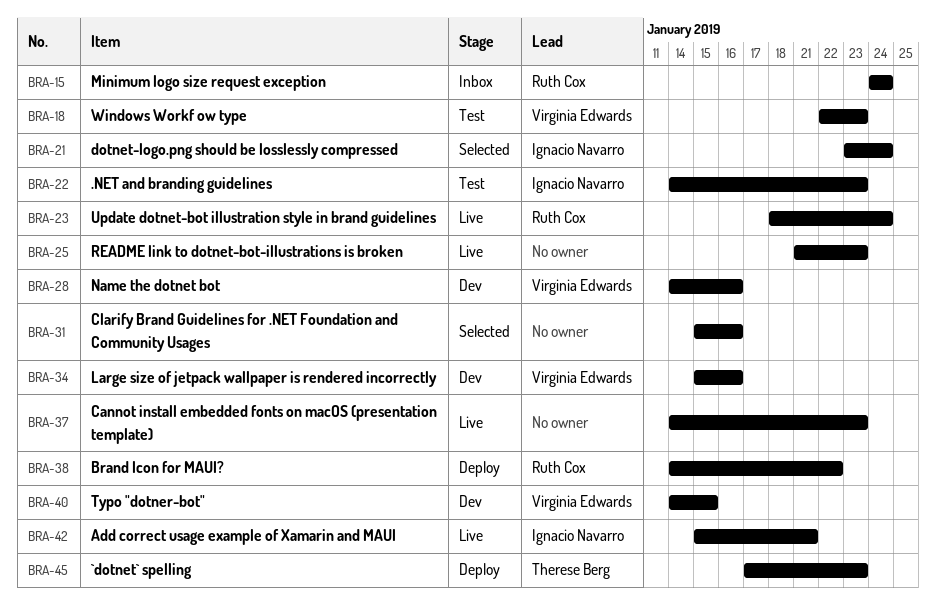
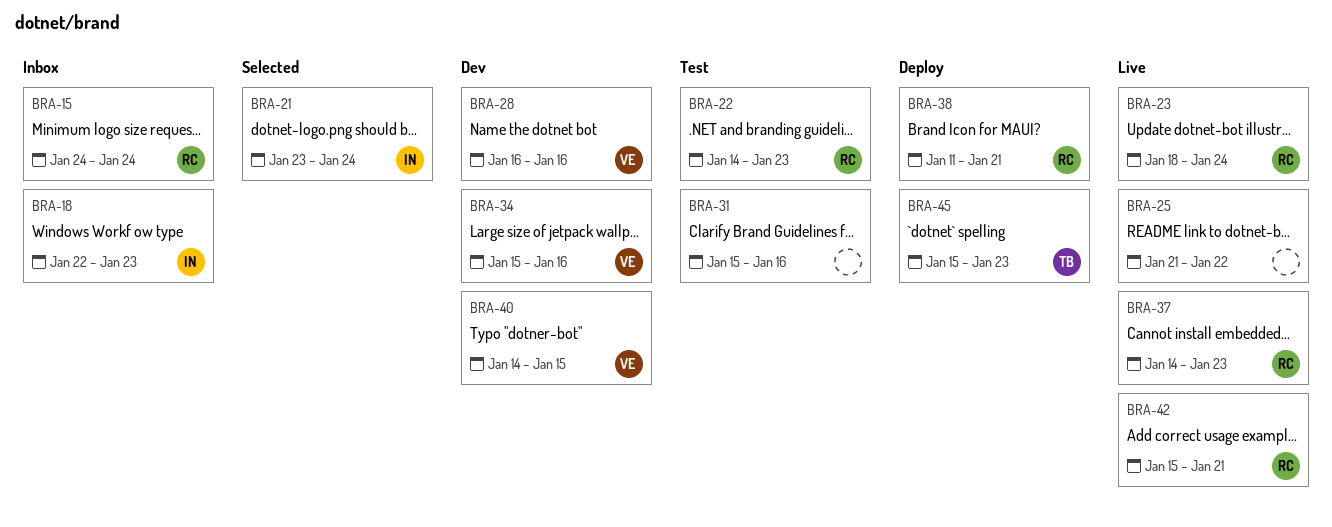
BRA-18, status: Test -> Inbox
BRA-18, owner: Virginia Edwards -> Ignacio Navarro
BRA-22, owner: Ignacio Navarro -> Ruth Cox
BRA-25, due: Jan 23 -> Jan 22
BRA-28, start: Jan 14 -> Jan 16
BRA-31, status: Selected -> Test
BRA-37, owner: none -> Ruth Cox
BRA-38, start: Jan 14 -> Jan 11
BRA-38, due: Jan 22 -> Jan 21
BRA-42, owner: Ignacio Navarro -> Ruth Cox
BRA-45, start: Jan 17 -> Jan 15

